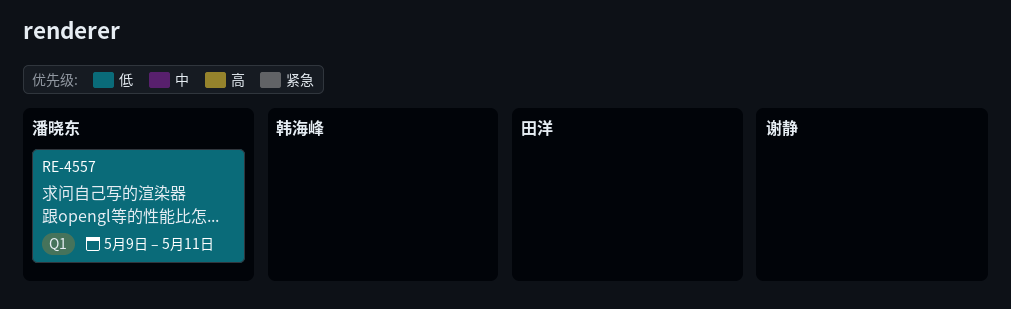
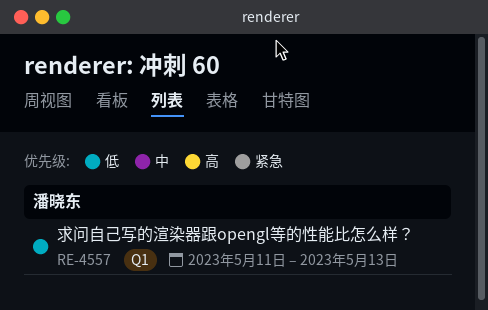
RE-4557, start: May 9 -> May 11
RE-4557, due: May 11 -> May 13

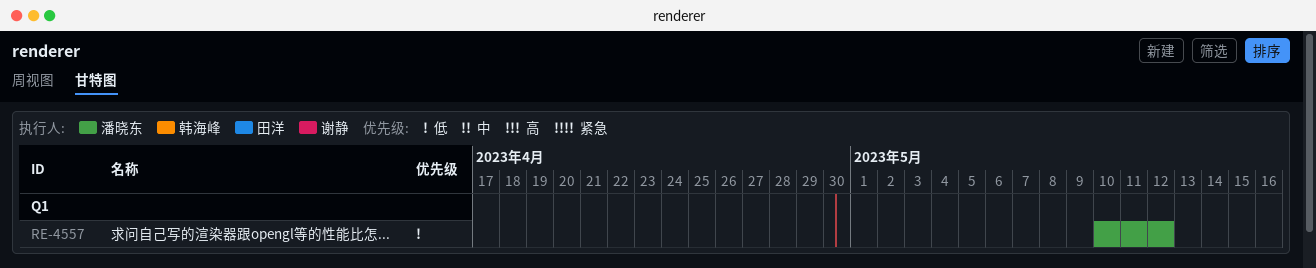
RE-4557, start: May 11 -> May 10
RE-4557, due: May 13 -> May 12

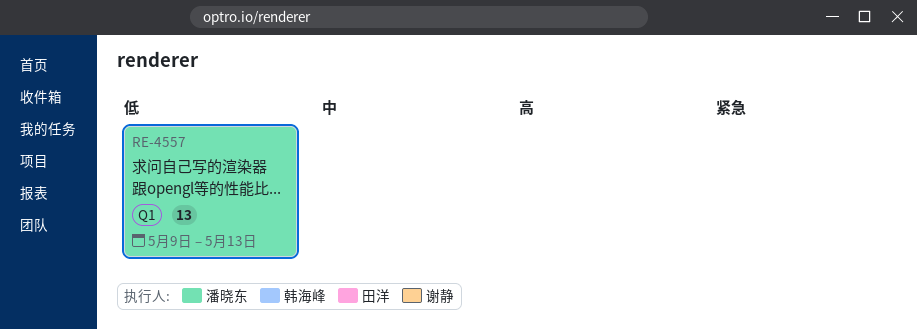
RE-4557, start: May 10 -> May 9
RE-4557, due: May 12 -> May 13

